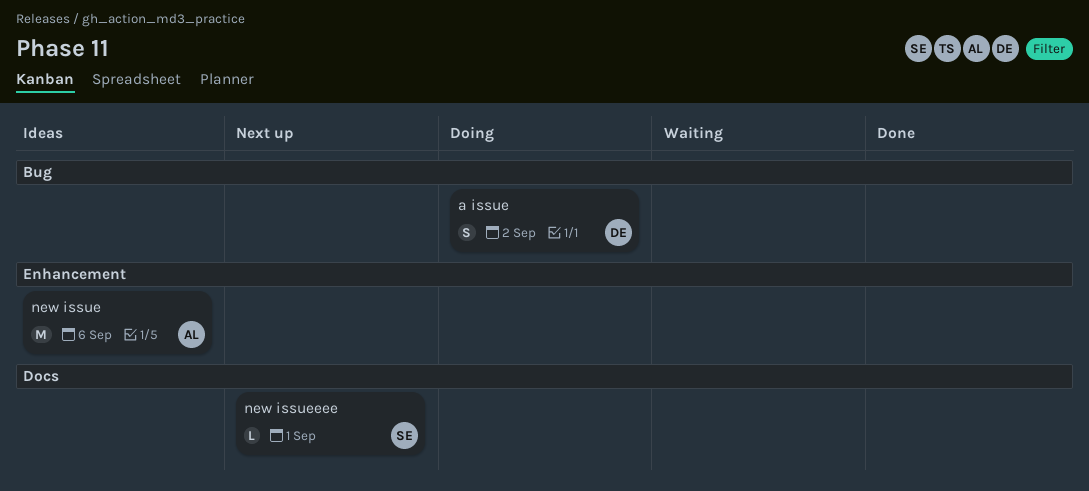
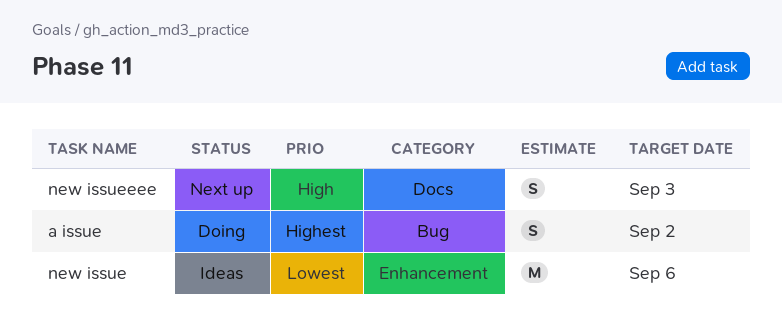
new issueeee, estimate: L -> S
new issueeee, due: Sep 1 -> Sep 3

